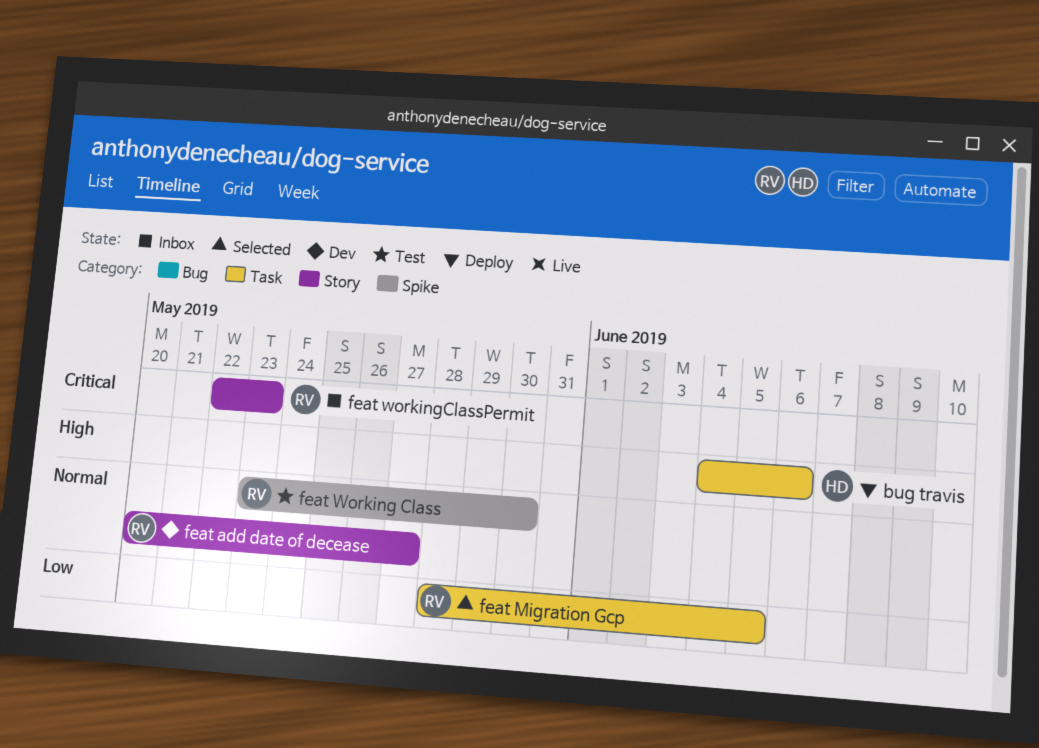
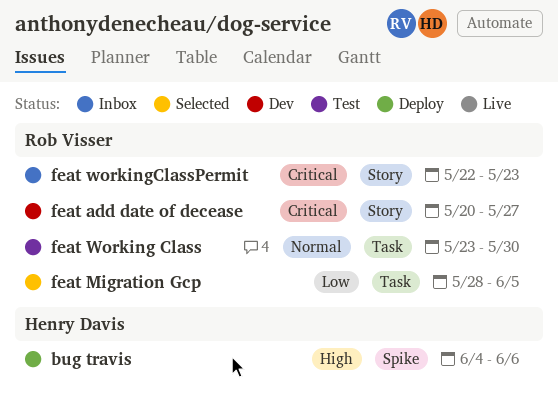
bug travis, label: Task -> Spike
feat add date of decease, priority: Normal -> Critical
feat Working Class, label: Spike -> Task

